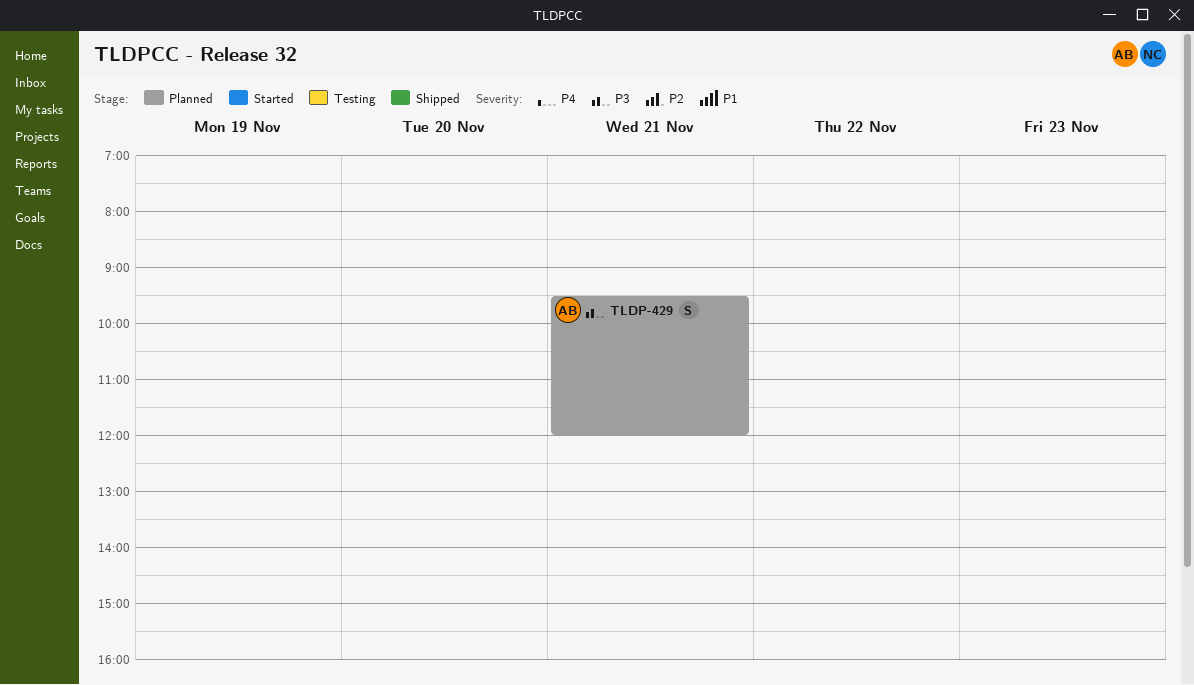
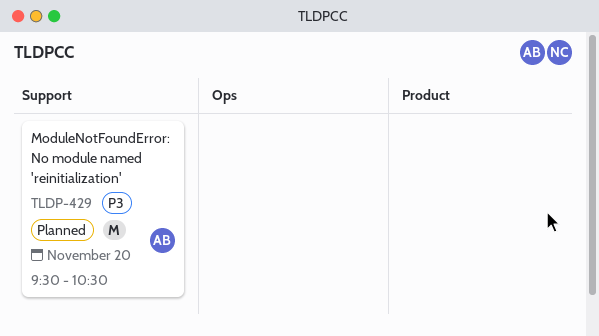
TLDP-429, estimate: S -> M
TLDP-429, day: Nov 21 -> Nov 20
TLDP-429, ends: 12:00 -> 10:30

